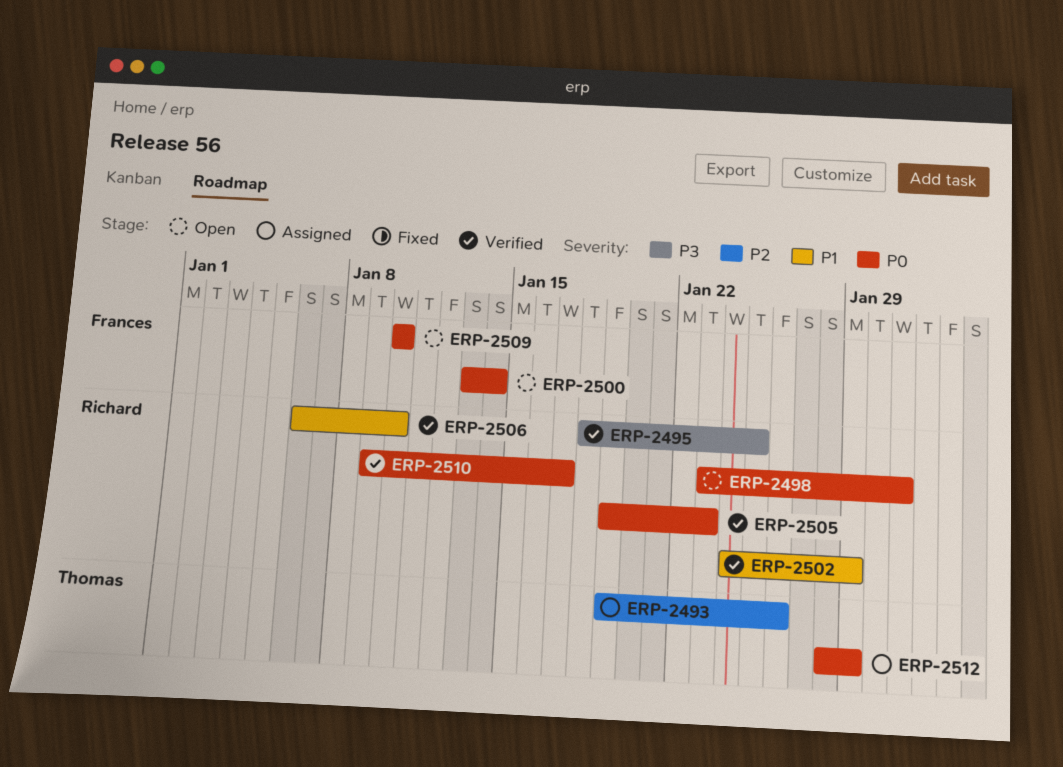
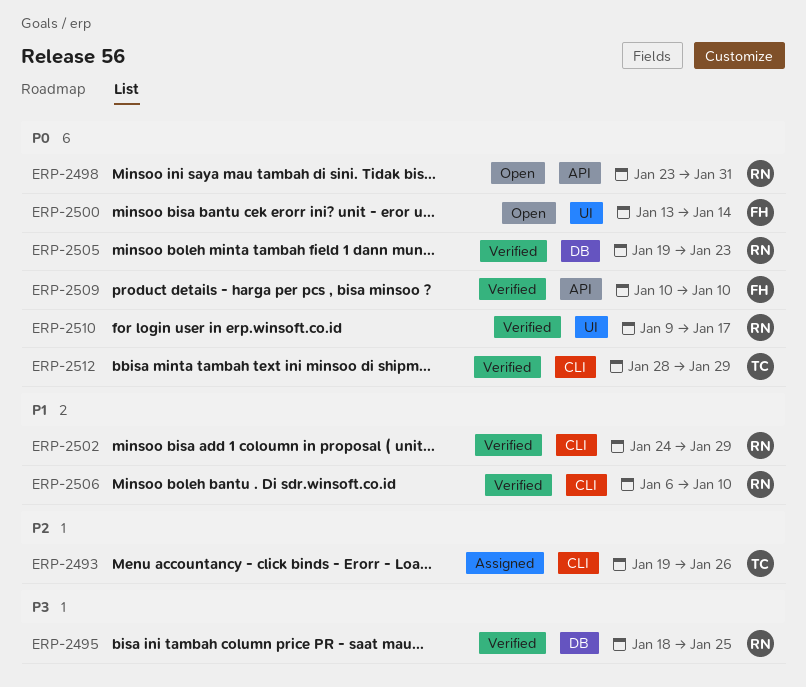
ERP-2509, status: Open -> Verified
ERP-2512, status: Assigned -> Verified

